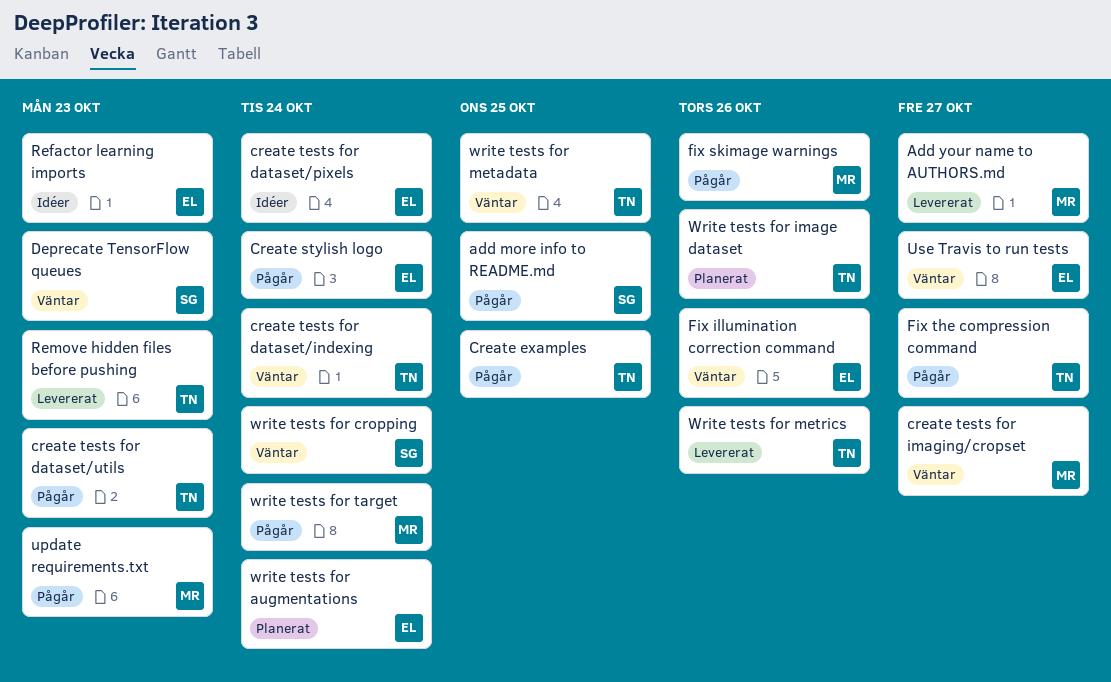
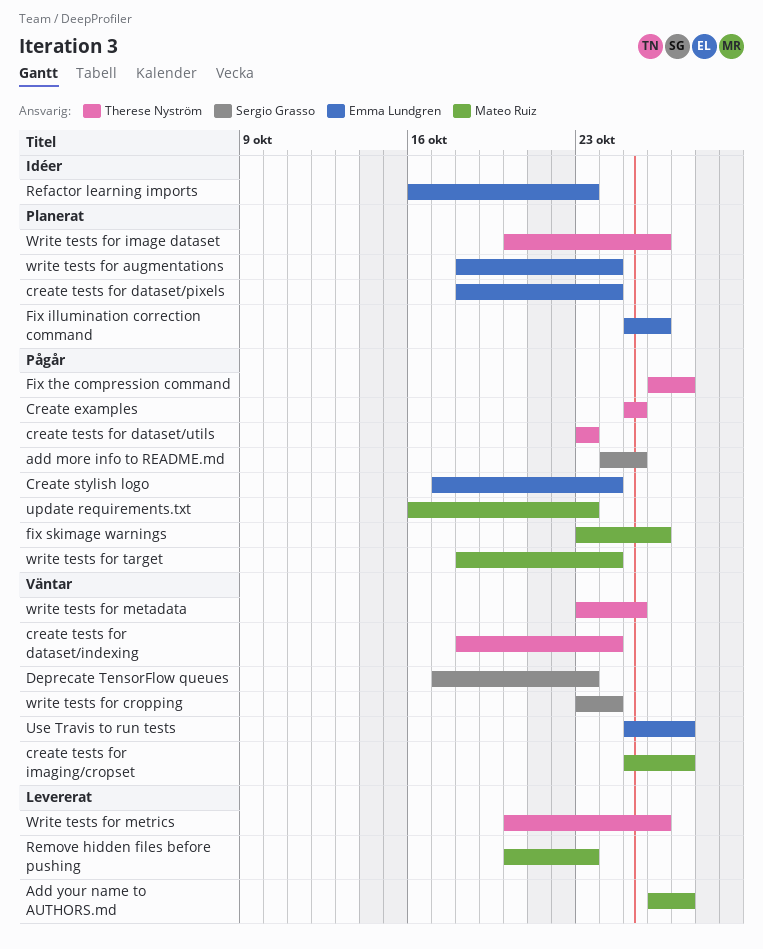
create tests for dataset/pixels, status: Idéer -> Planerat
Fix illumination correction command, status: Väntar -> Planerat
Remove hidden files before pushing, owner: Therese Nyström -> Mateo Ruiz

